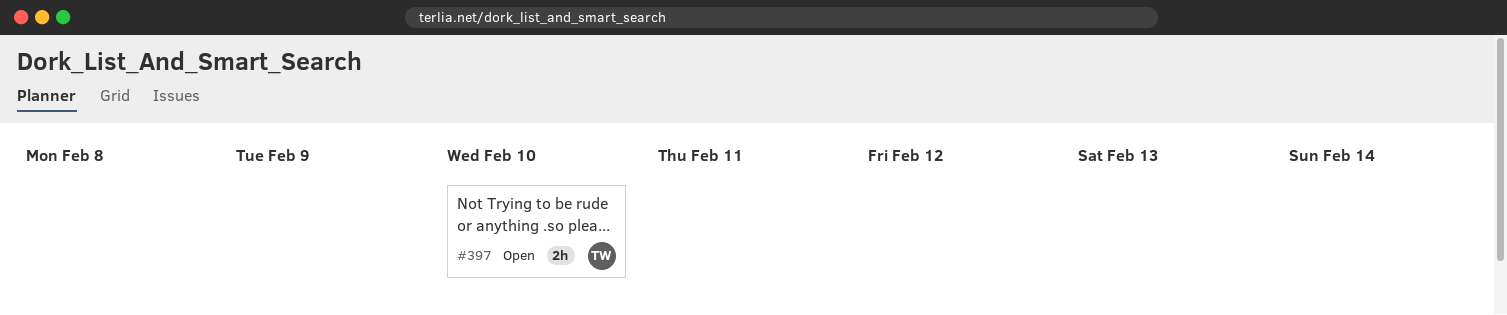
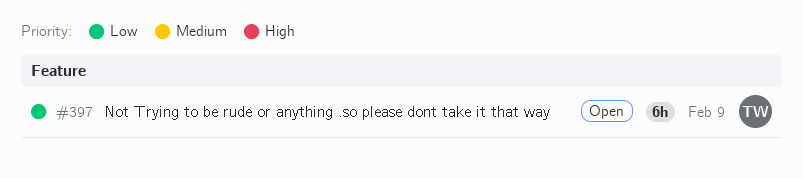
#397, estimate: 2h -> 6h
#397, due: Feb 10 -> Feb 9

